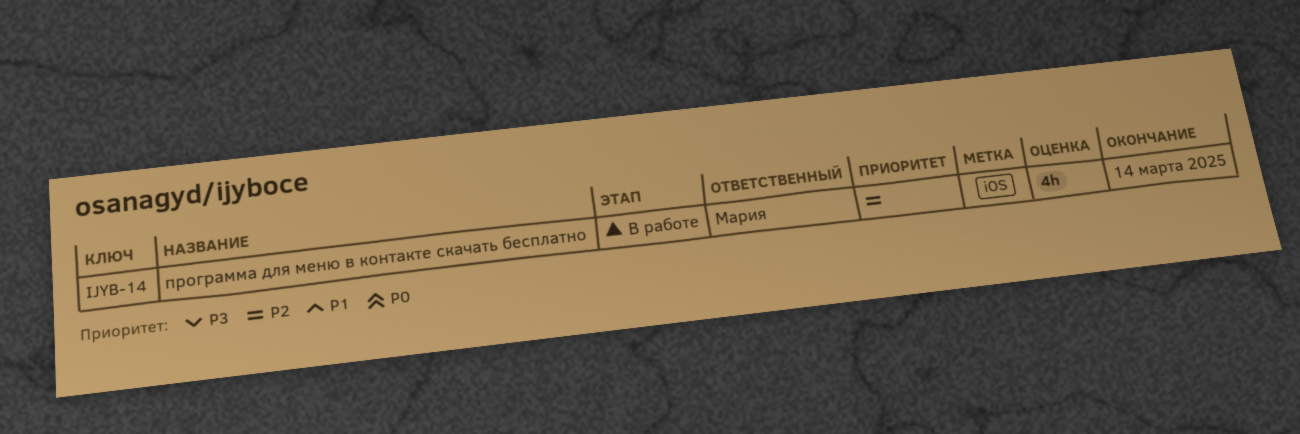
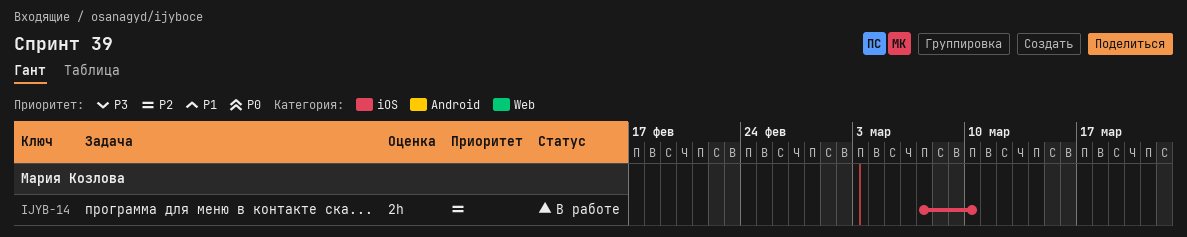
IJYB-14, estimate: 4h -> 2h
IJYB-14, due: Mar 14 -> Mar 10

